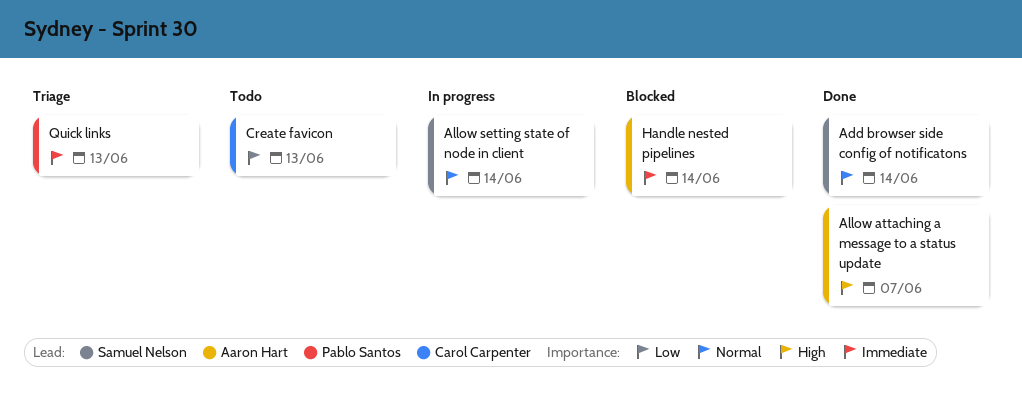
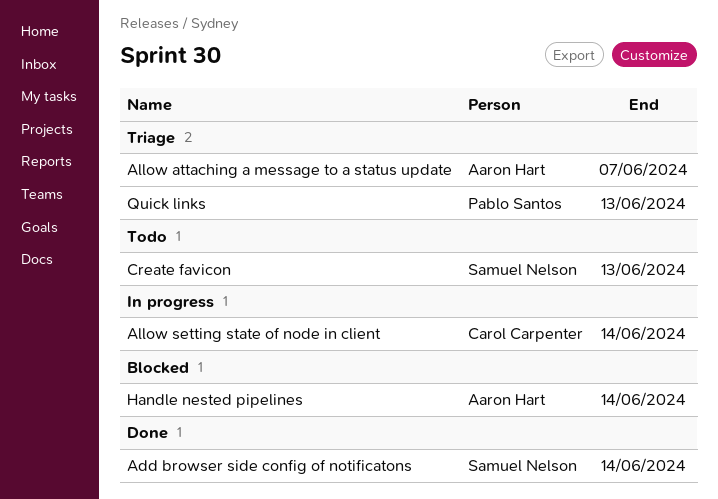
Allow attaching a message to a status update, status: Done -> Triage
Allow setting state of node in client, owner: Samuel Nelson -> Carol Carpenter
Create favicon, owner: Carol Carpenter -> Samuel Nelson

